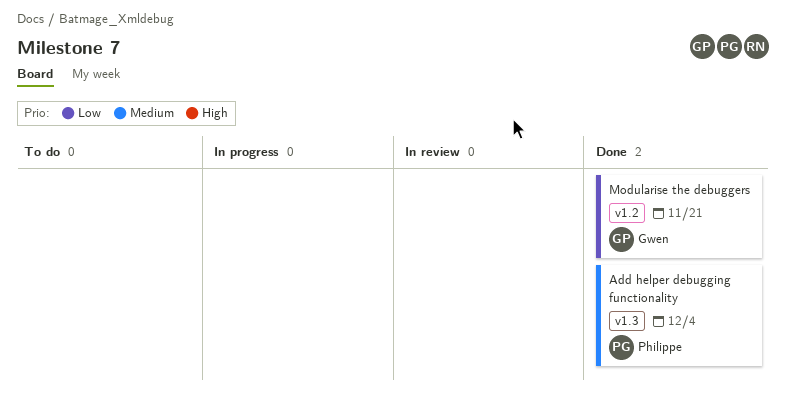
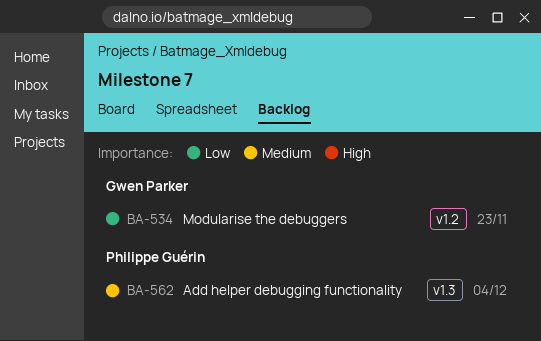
Modularise the debuggers, due: Nov 21 -> Nov 23

